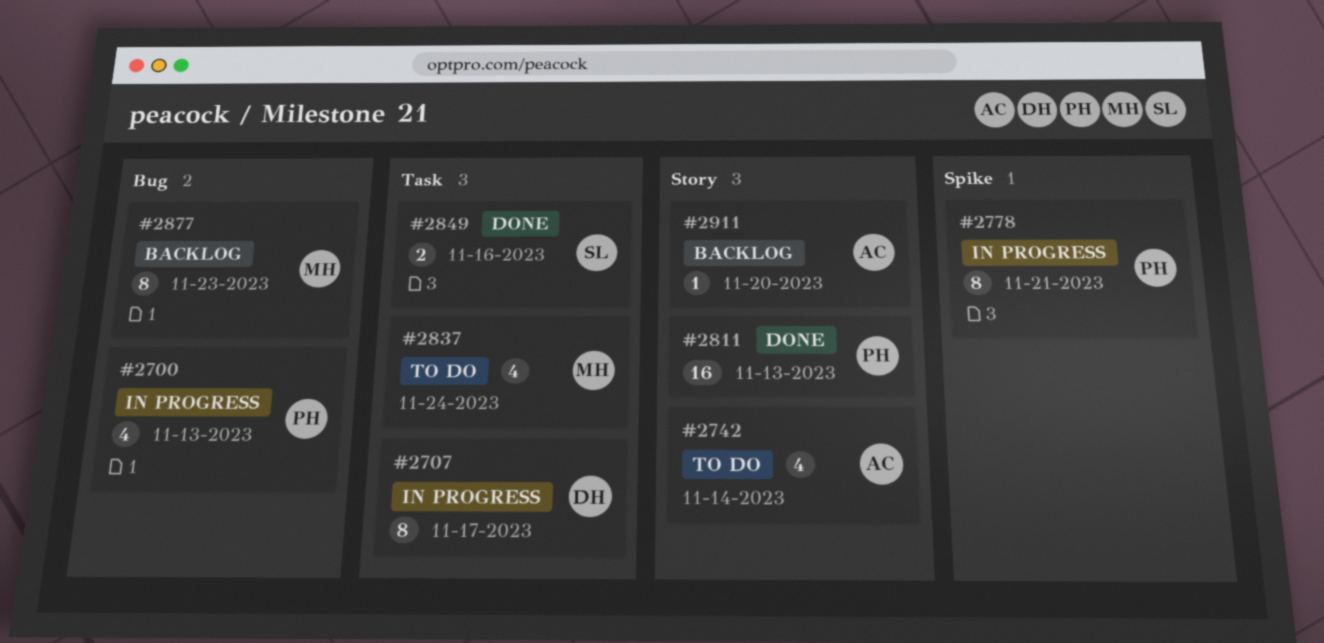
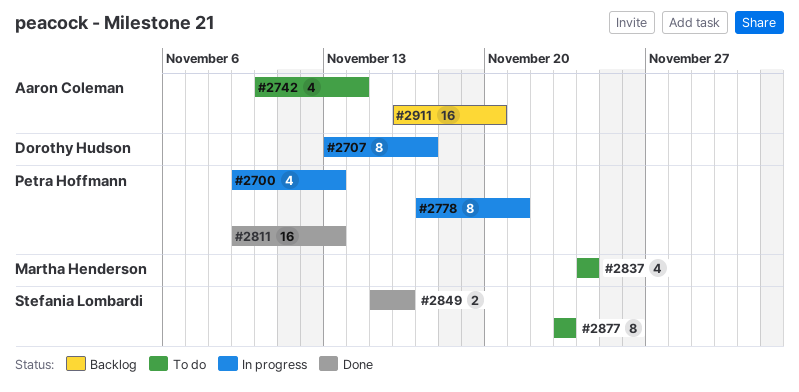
#2877, status: Backlog -> To do
#2877, owner: Martha Henderson -> Stefania Lombardi
#2911, estimate: 1 -> 16

